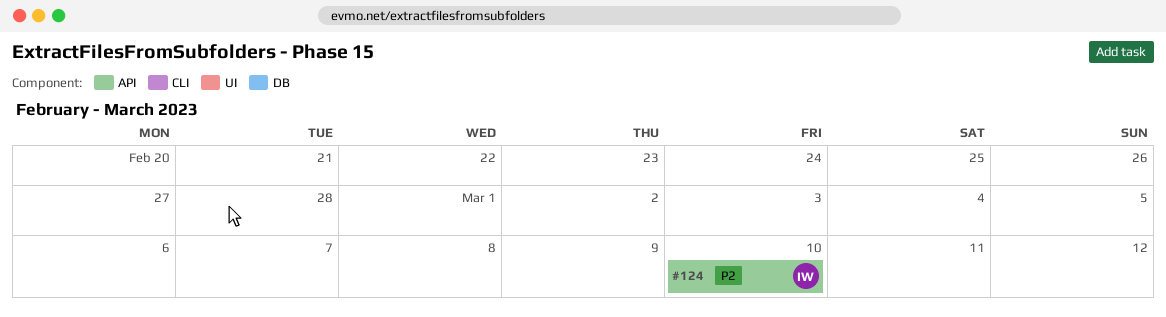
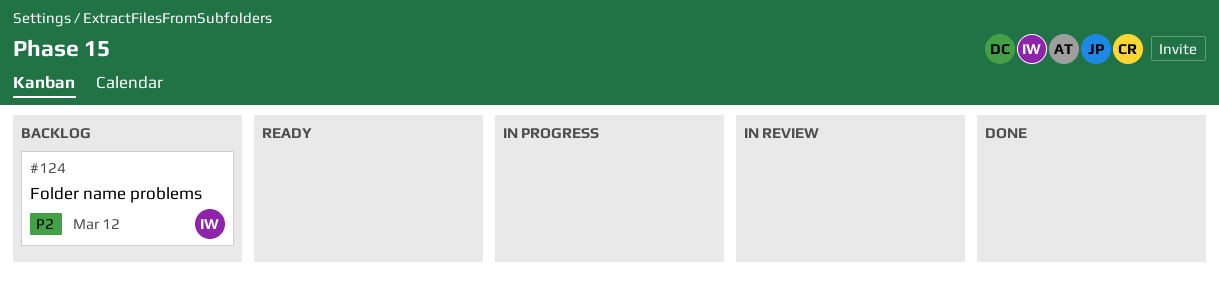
#124, due: Mar 10 -> Mar 12

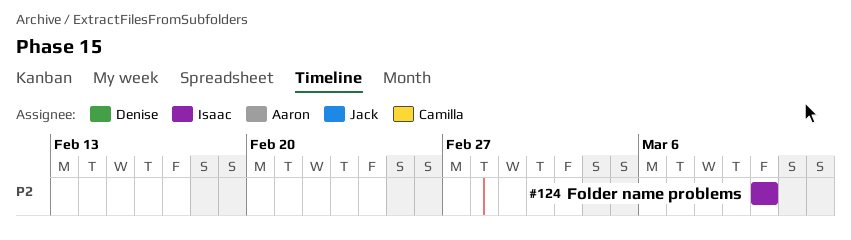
#124, due: Mar 12 -> Mar 10

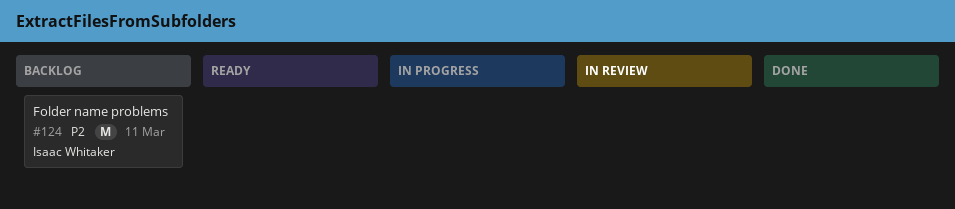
#124, due: Mar 10 -> Mar 11

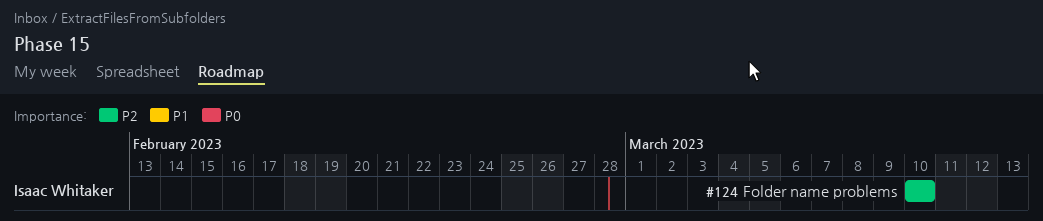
#124, due: Mar 11 -> Mar 10

